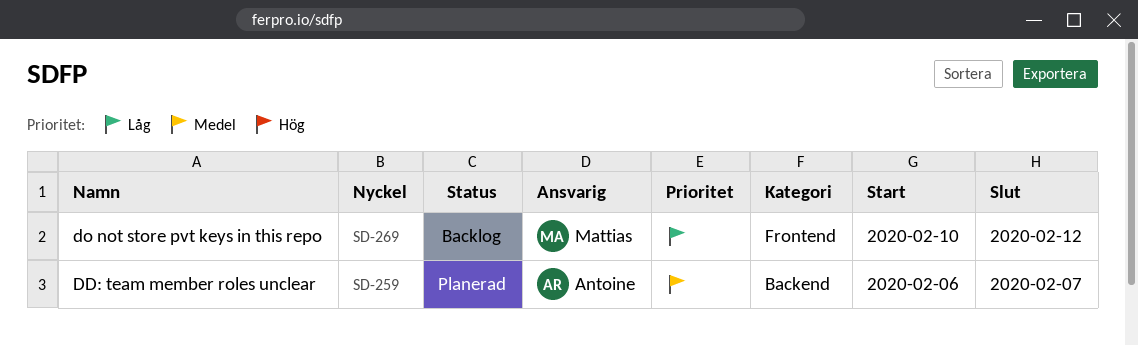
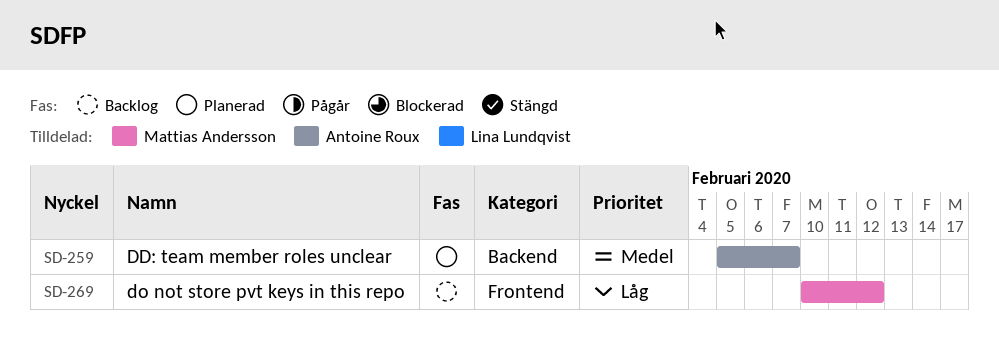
SD-259, start: Feb 6 -> Feb 5

